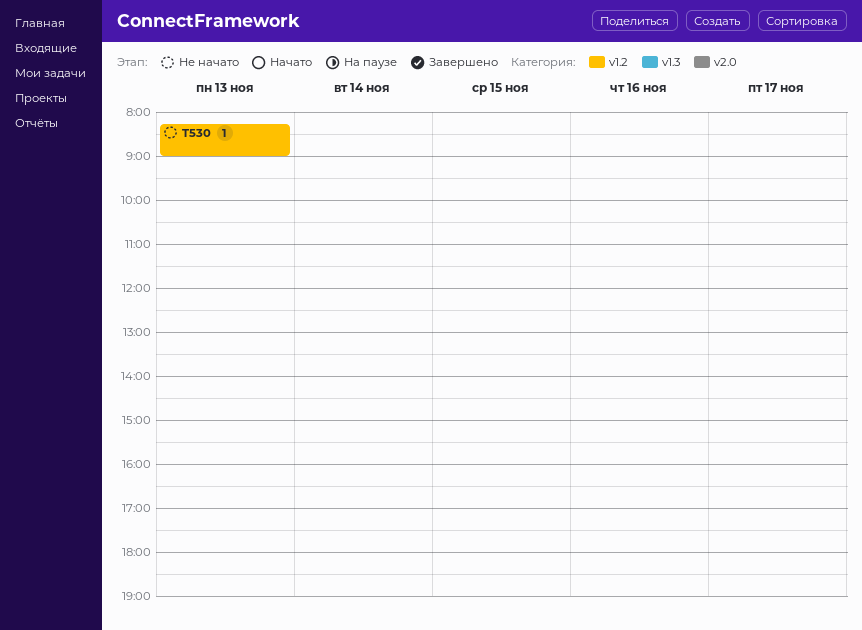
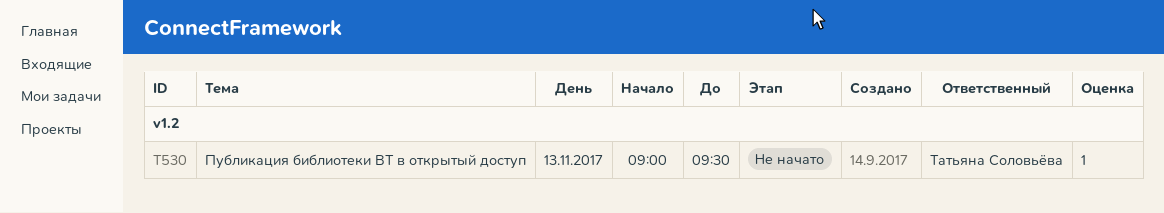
T530, begins: 08:15 -> 09:00
T530, ends: 09:00 -> 09:30

